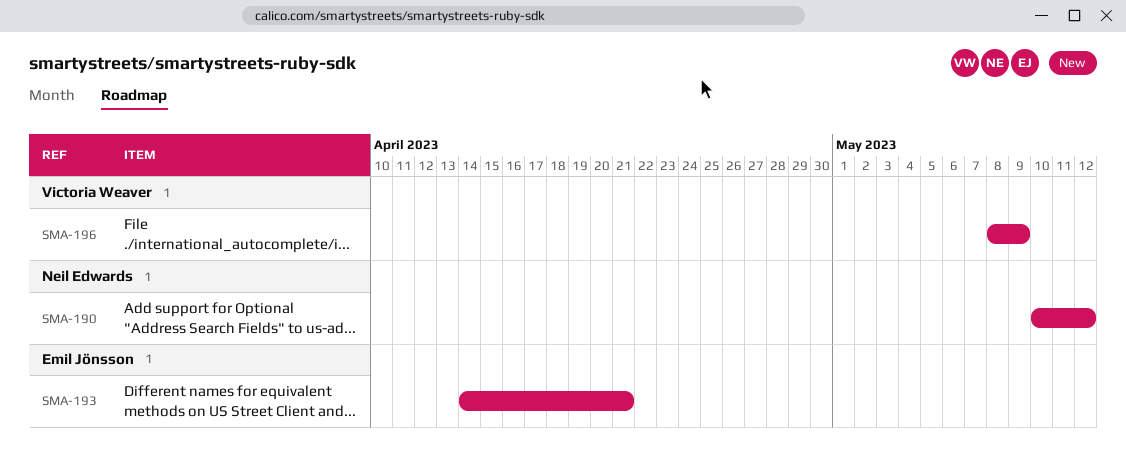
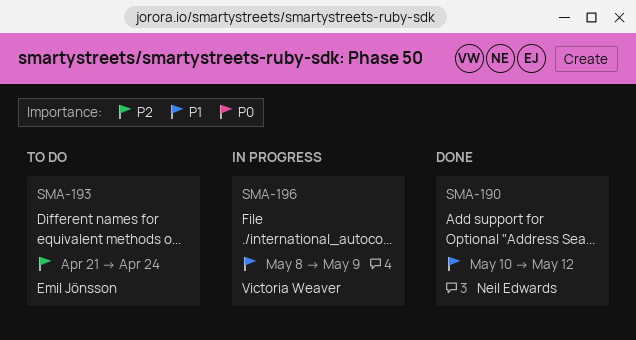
SMA-193, start: Apr 14 -> Apr 21
SMA-193, due: Apr 21 -> Apr 24

